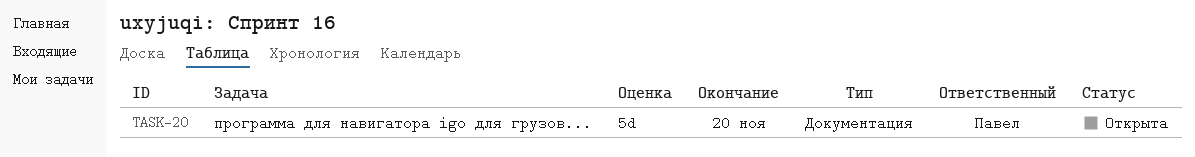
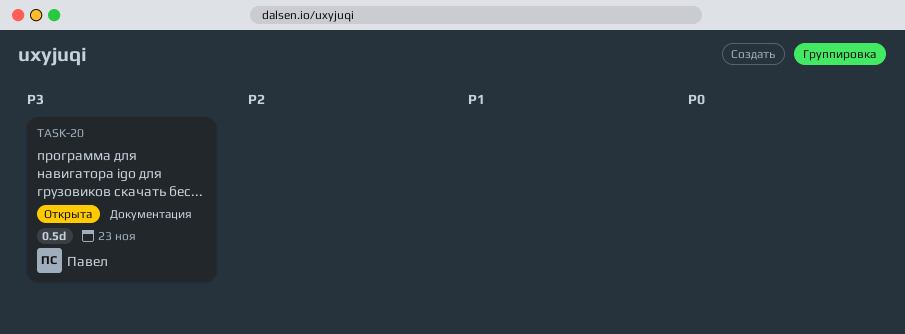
TASK-20, estimate: 5d -> 0.5d
TASK-20, due: Nov 20 -> Nov 23

